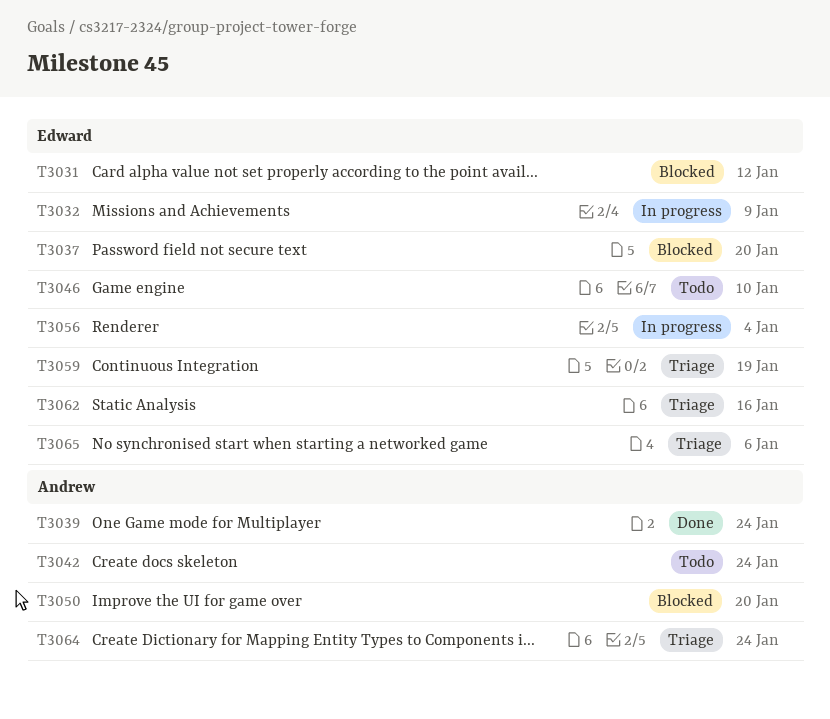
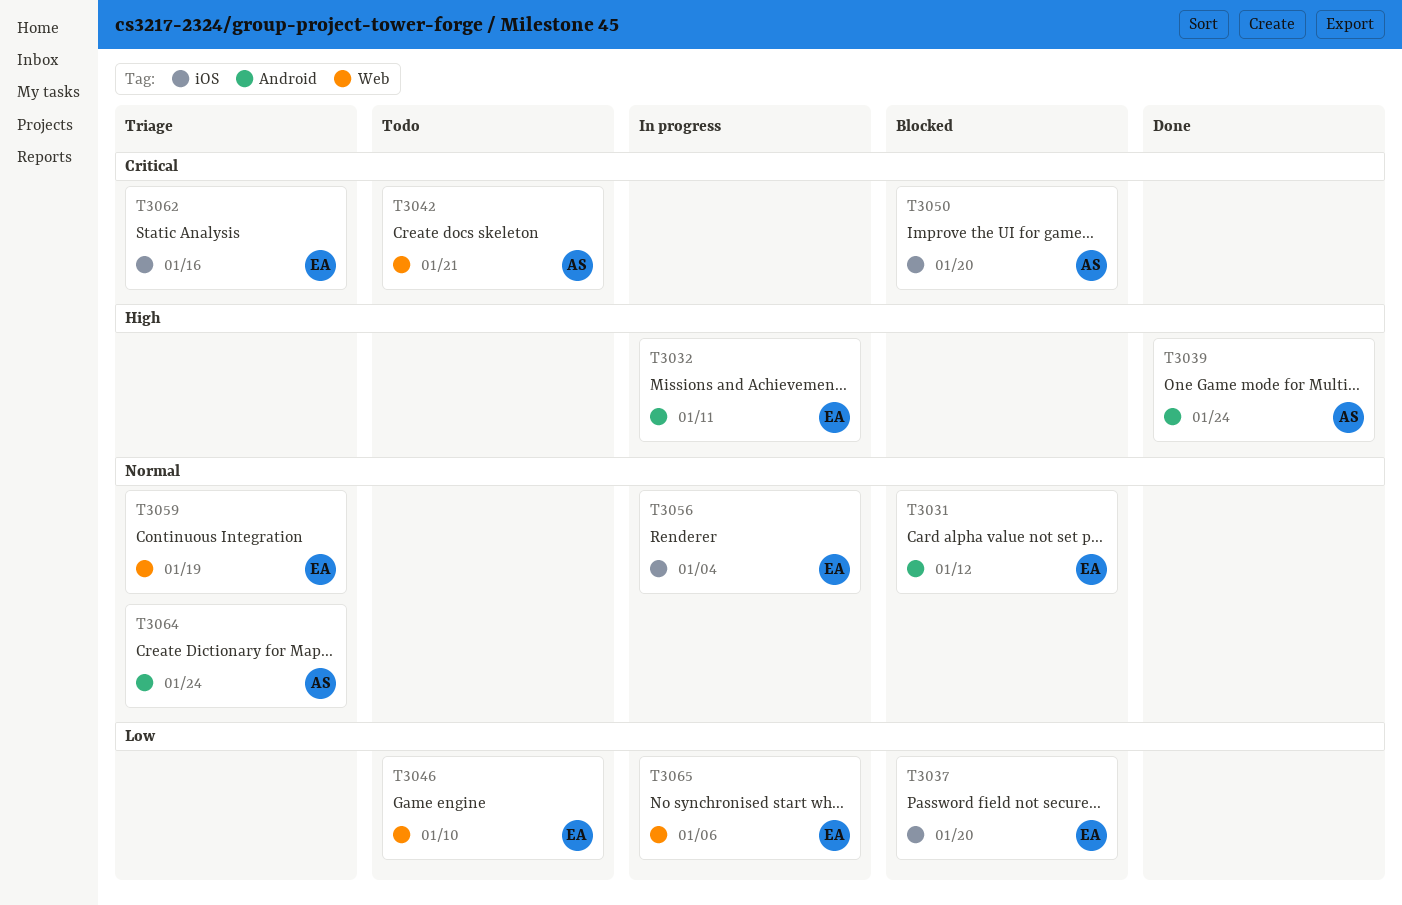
T3032, due: Jan 9 -> Jan 11
T3042, due: Jan 24 -> Jan 21
T3065, status: Triage -> In progress

